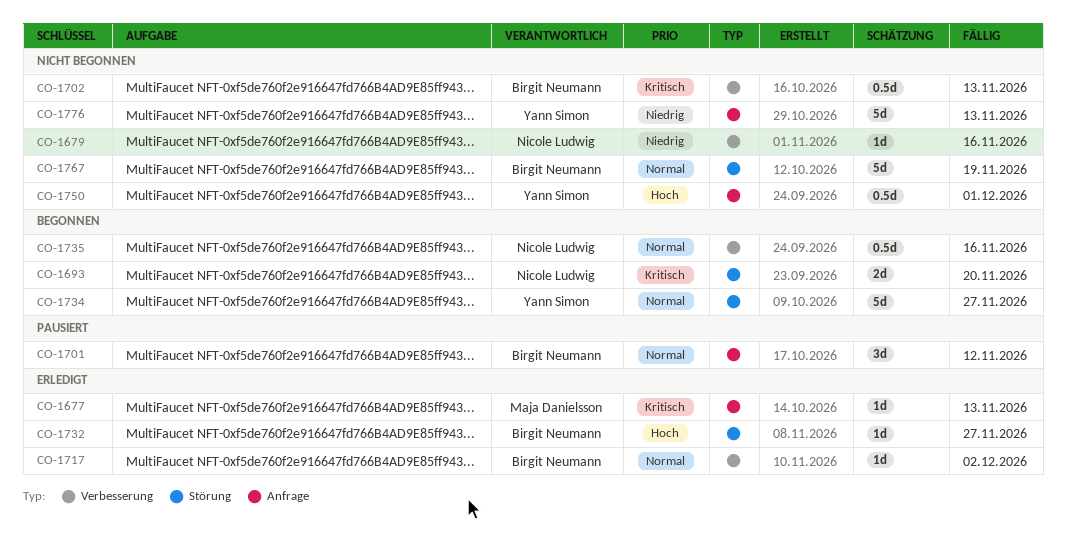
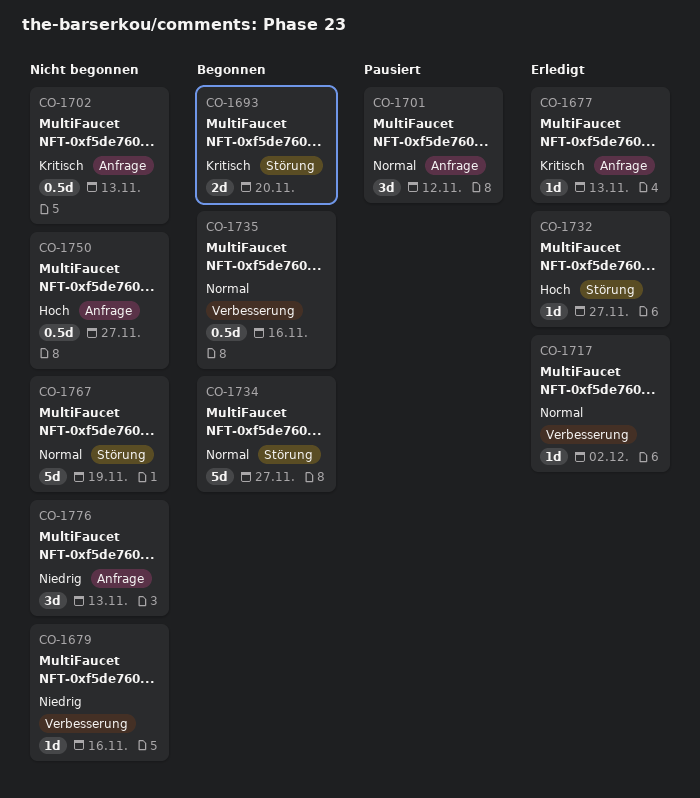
CO-1702, label: Verbesserung -> Anfrage
CO-1750, due: Dec 1 -> Nov 27
CO-1776, estimate: 5d -> 3d

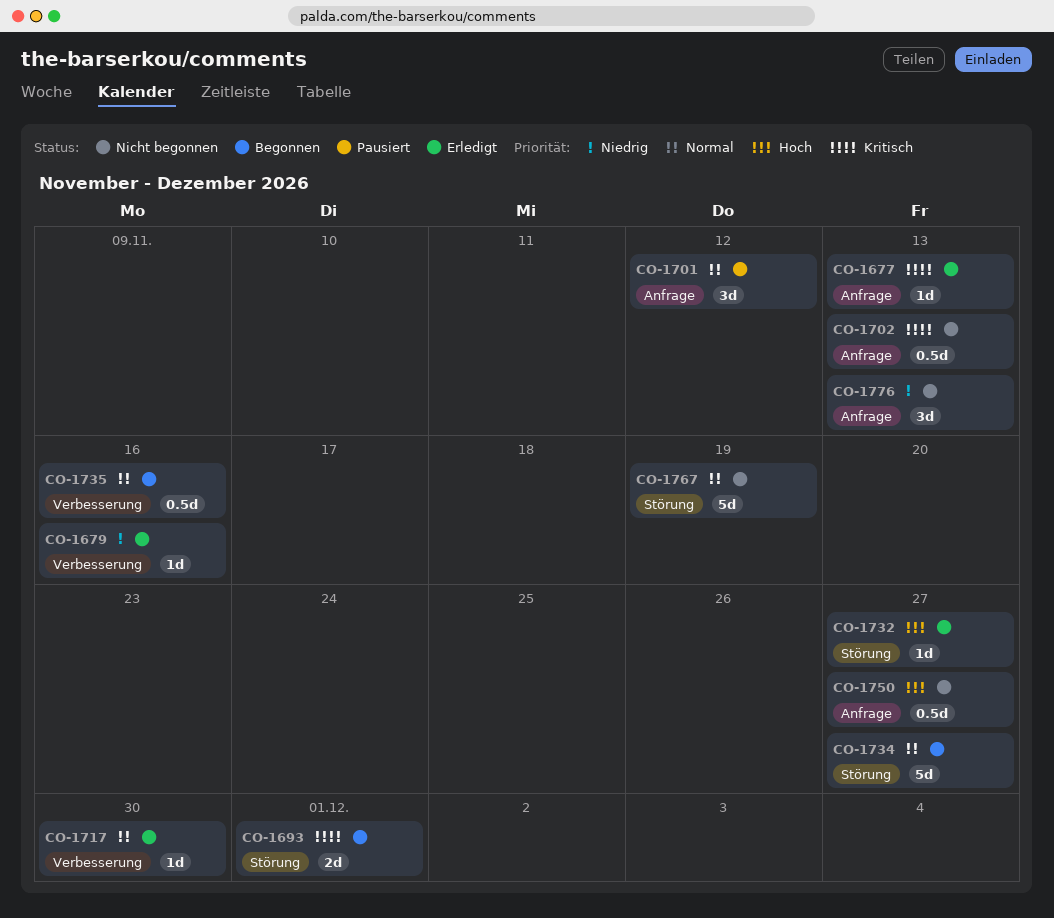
CO-1679, status: Nicht begonnen -> Erledigt
CO-1693, due: Nov 20 -> Dec 1
CO-1717, due: Dec 2 -> Nov 30

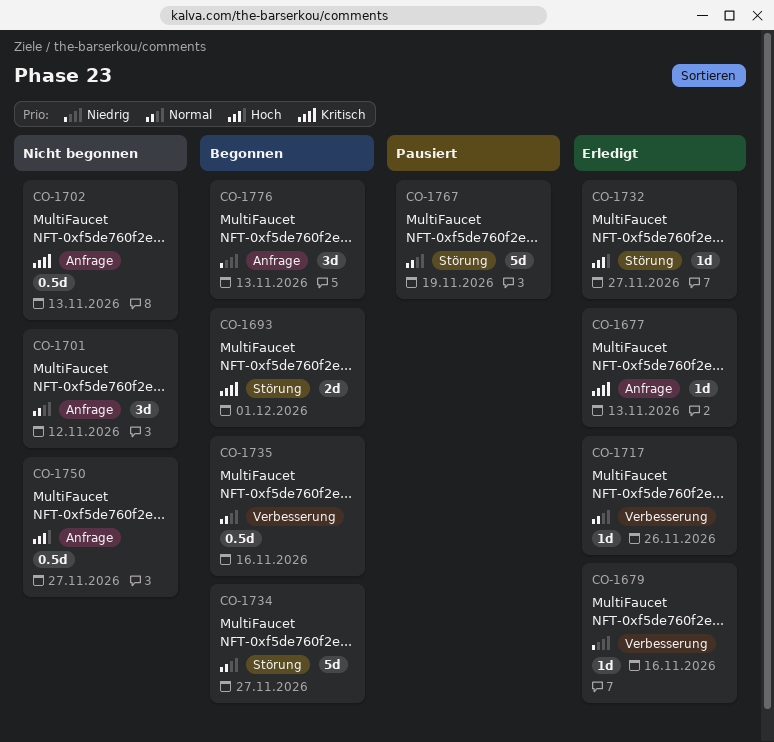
CO-1701, status: Pausiert -> Nicht begonnen
CO-1717, due: Nov 30 -> Nov 26
CO-1767, status: Nicht begonnen -> Pausiert
CO-1776, status: Nicht begonnen -> Begonnen

